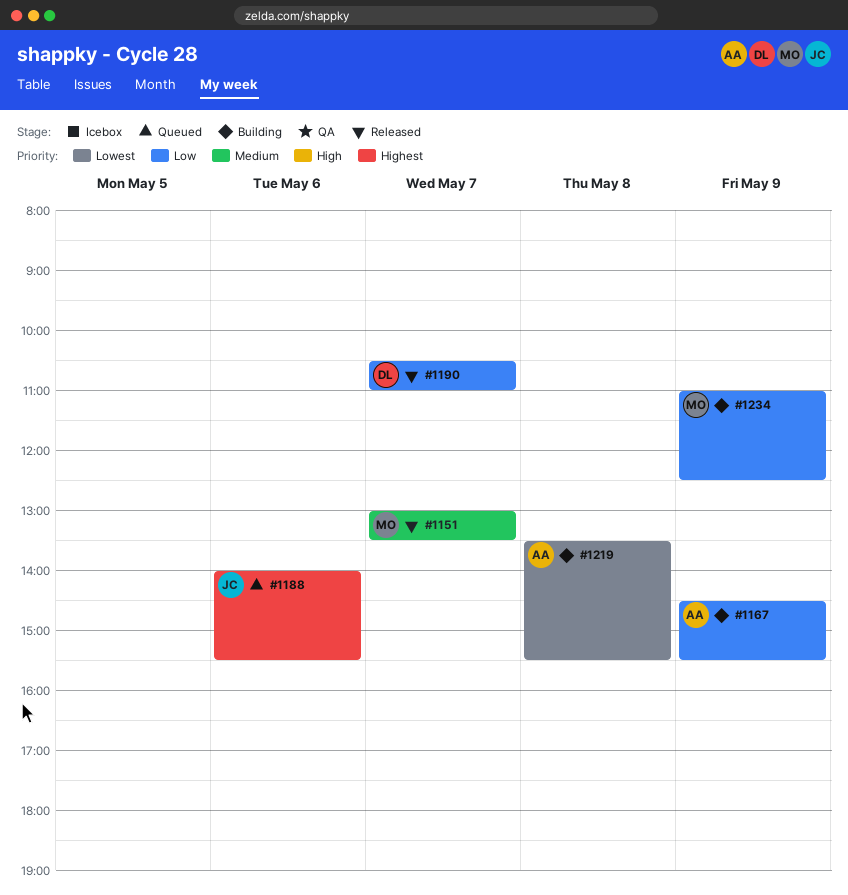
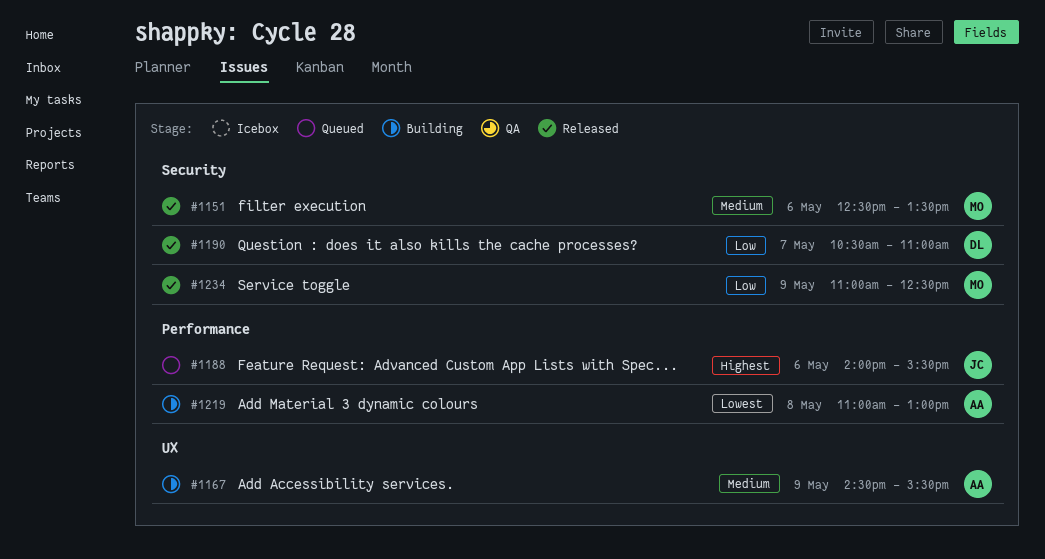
#1151, day: May 7 -> May 6
#1151, begins: 13:00 -> 12:30
#1167, priority: Low -> Medium
#1219, begins: 13:30 -> 11:00
#1219, ends: 15:30 -> 13:00
#1234, status: Building -> Released

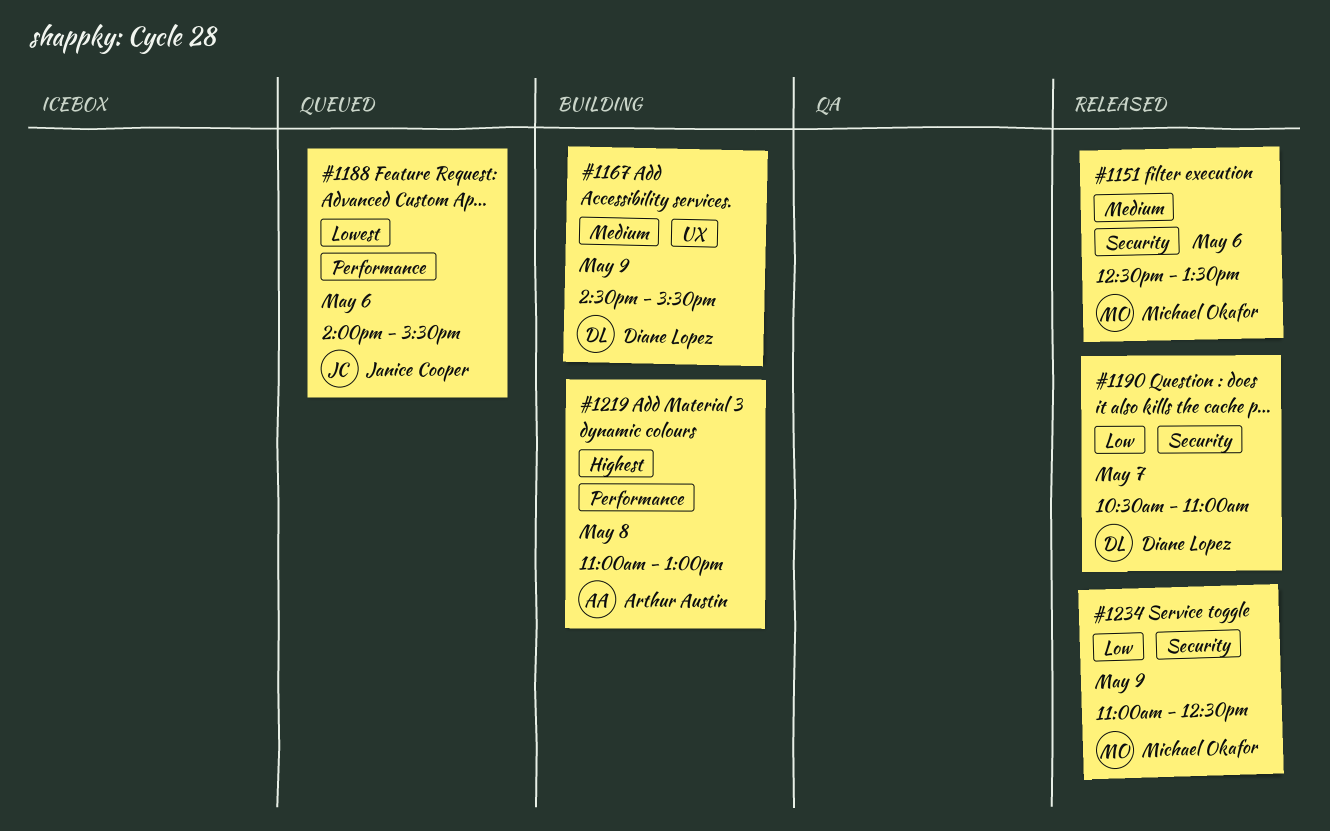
#1167, owner: Arthur Austin -> Diane Lopez
#1188, priority: Highest -> Lowest
#1219, priority: Lowest -> Highest

